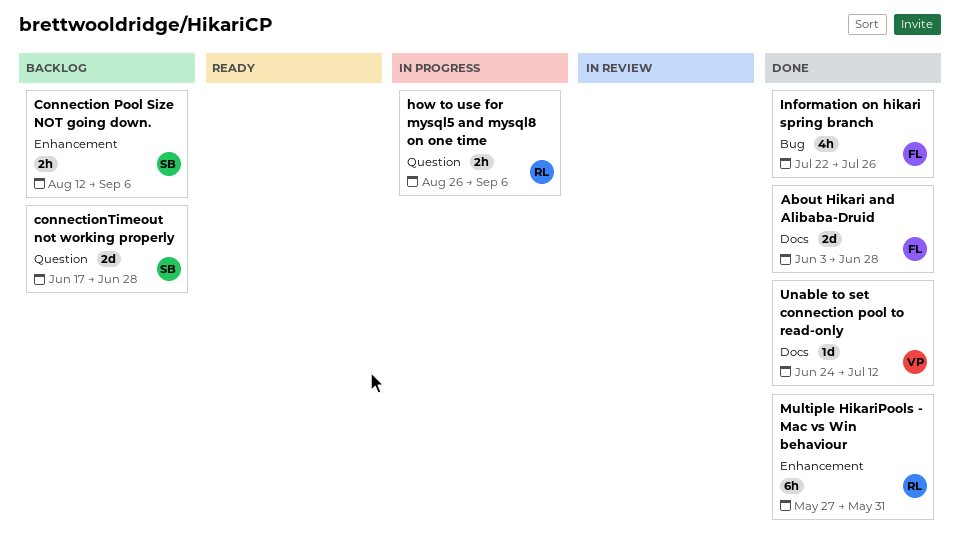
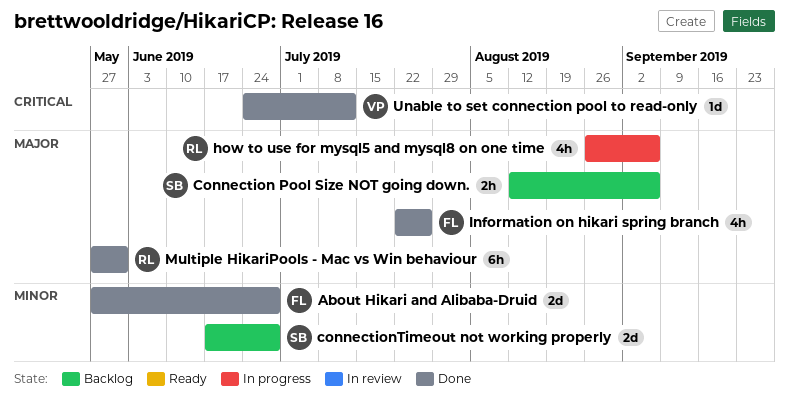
About Hikari and Alibaba-Druid, start: Jun 3 -> May 27
how to use for mysql5 and mysql8 on one time, estimate: 2h -> 4h

